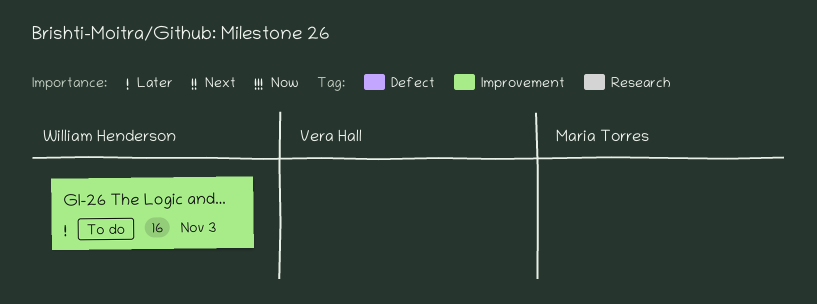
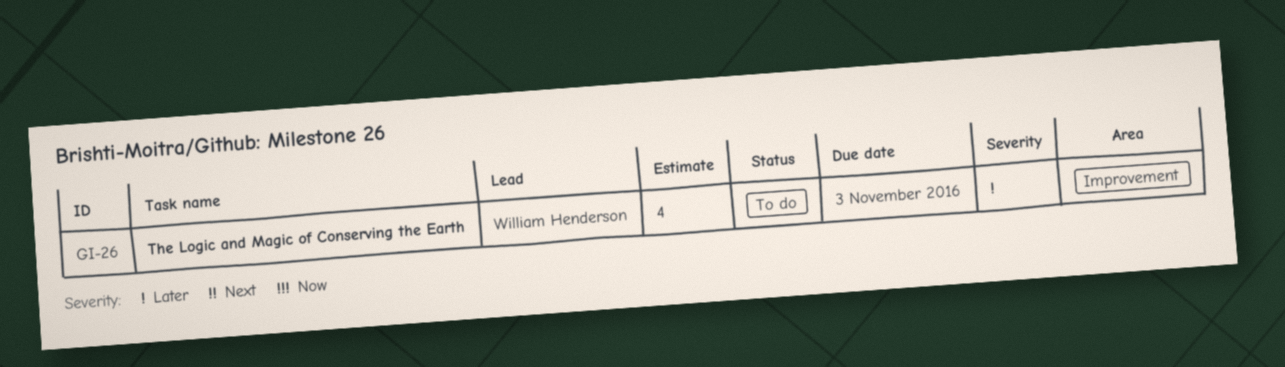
GI-26, estimate: 16 -> 4

